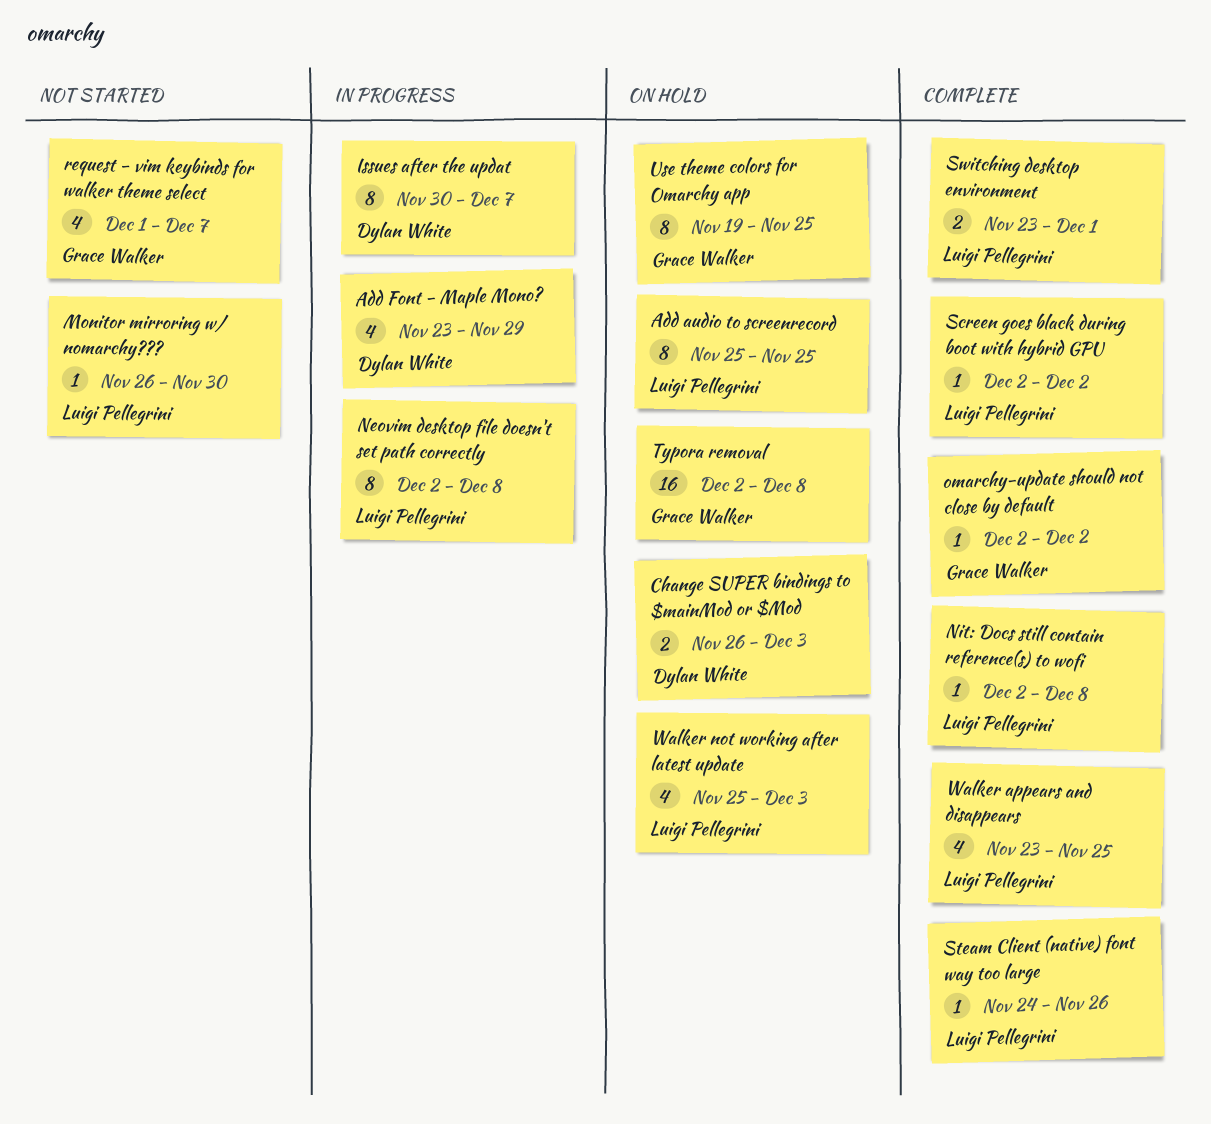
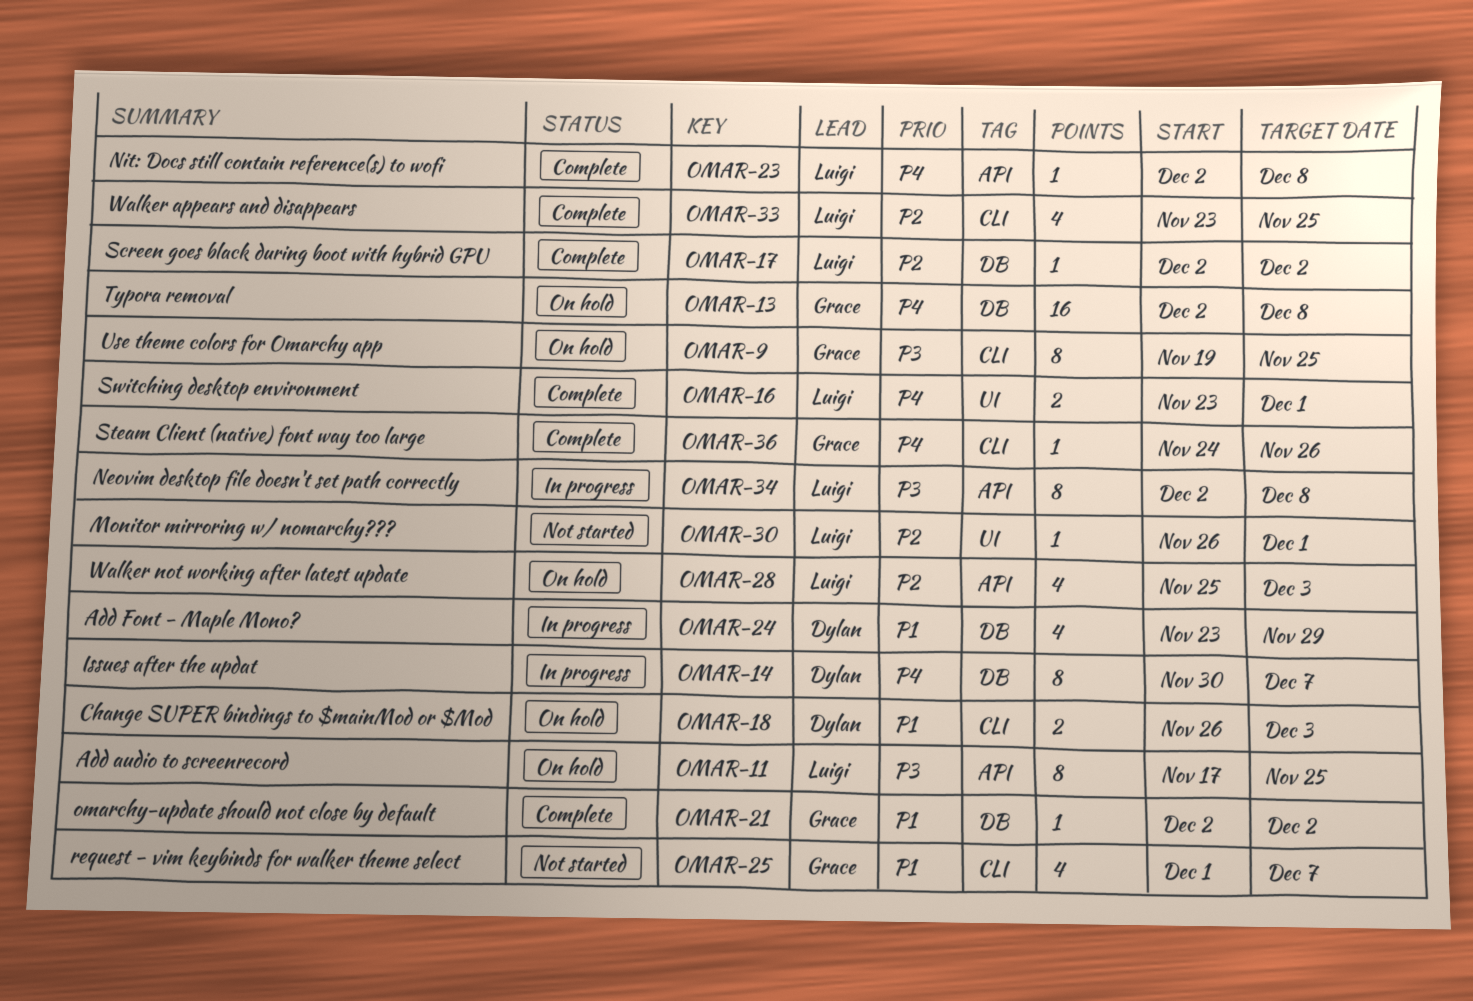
Add audio to screenrecord, start: Nov 25 -> Nov 17
Monitor mirroring w/ nomarchy???, due: Nov 30 -> Dec 1
Steam Client (native) font way too large, owner: Luigi Pellegrini -> Grace Walker

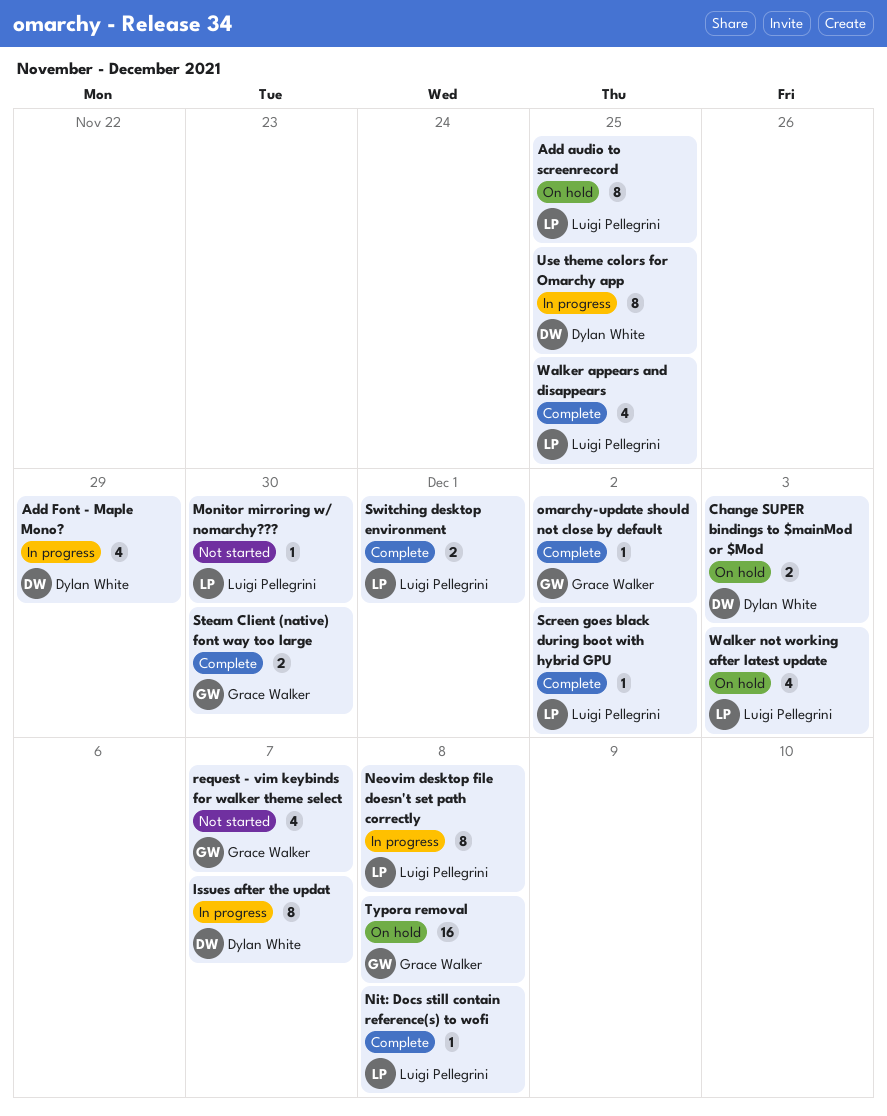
Monitor mirroring w/ nomarchy???, due: Dec 1 -> Nov 30
Steam Client (native) font way too large, estimate: 1 -> 2
Steam Client (native) font way too large, due: Nov 26 -> Nov 30
Use theme colors for Omarchy app, status: On hold -> In progress
Use theme colors for Omarchy app, owner: Grace Walker -> Dylan White

